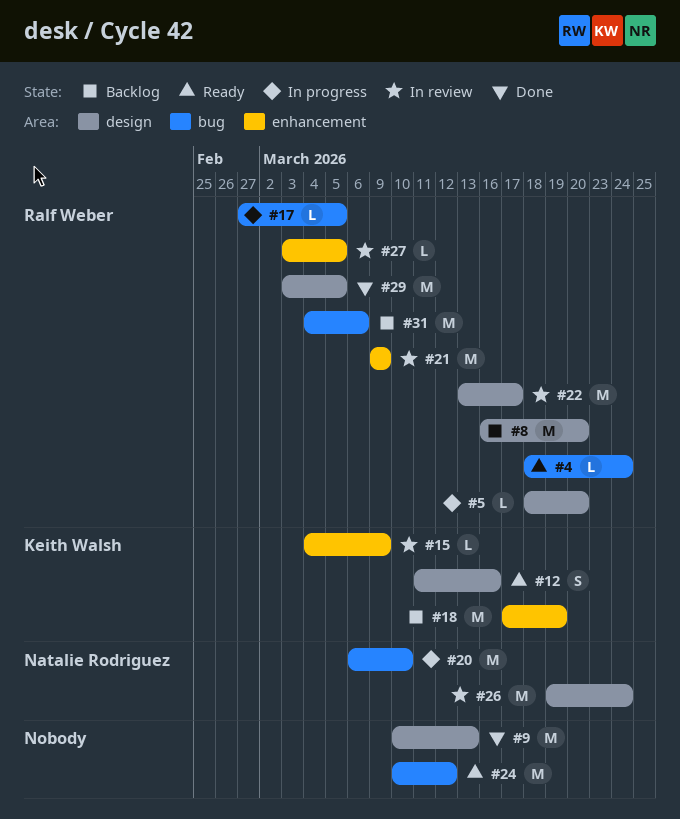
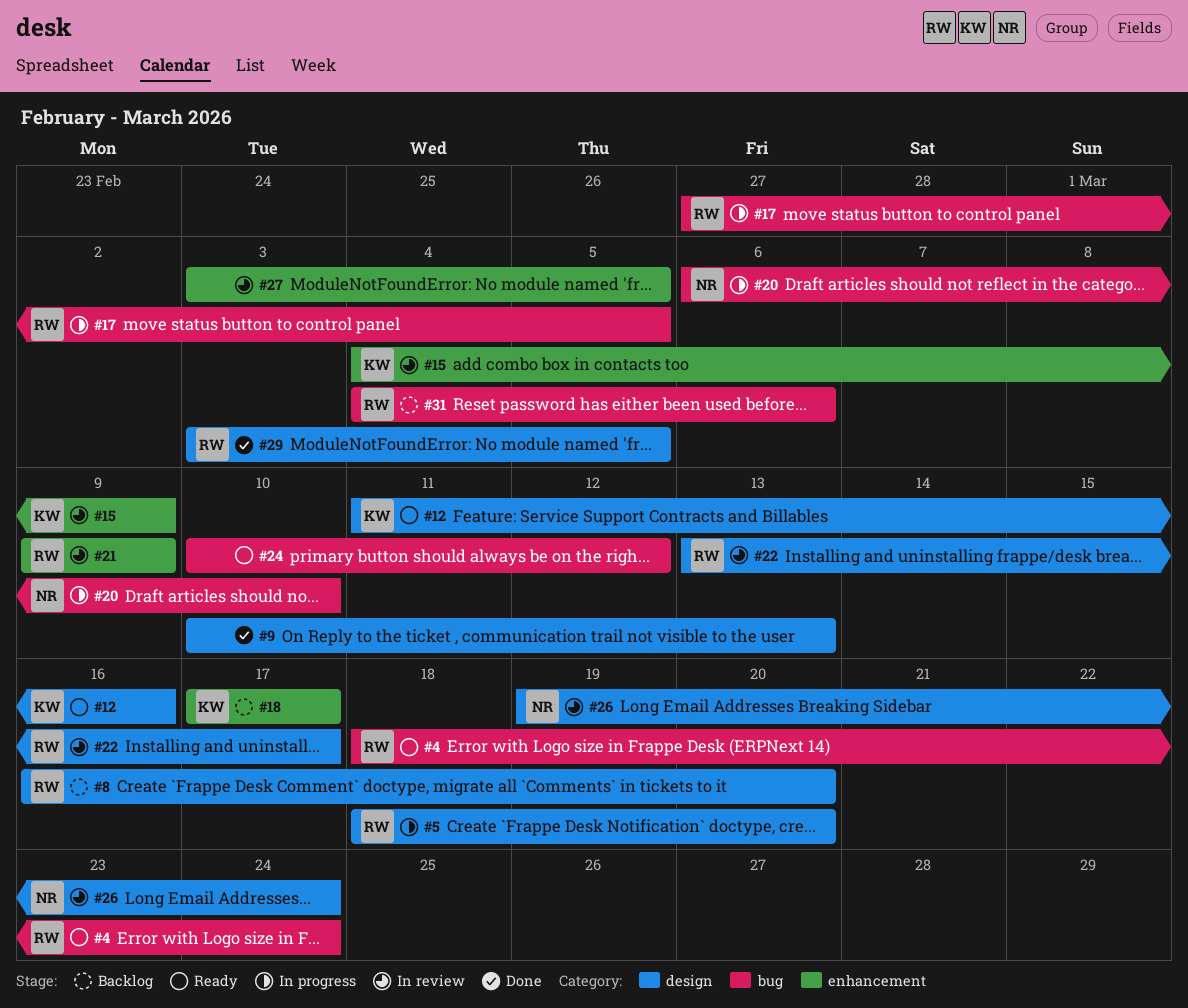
#18, due: Mar 19 -> Mar 17
#27, owner: Ralf Weber -> none

